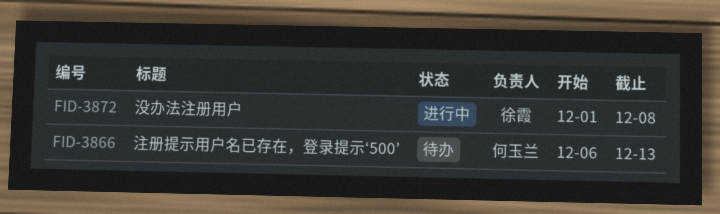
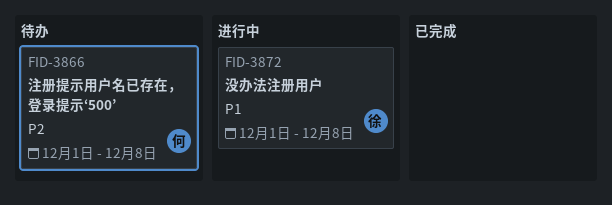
FID-3866, start: Dec 6 -> Dec 1
FID-3866, due: Dec 13 -> Dec 8

